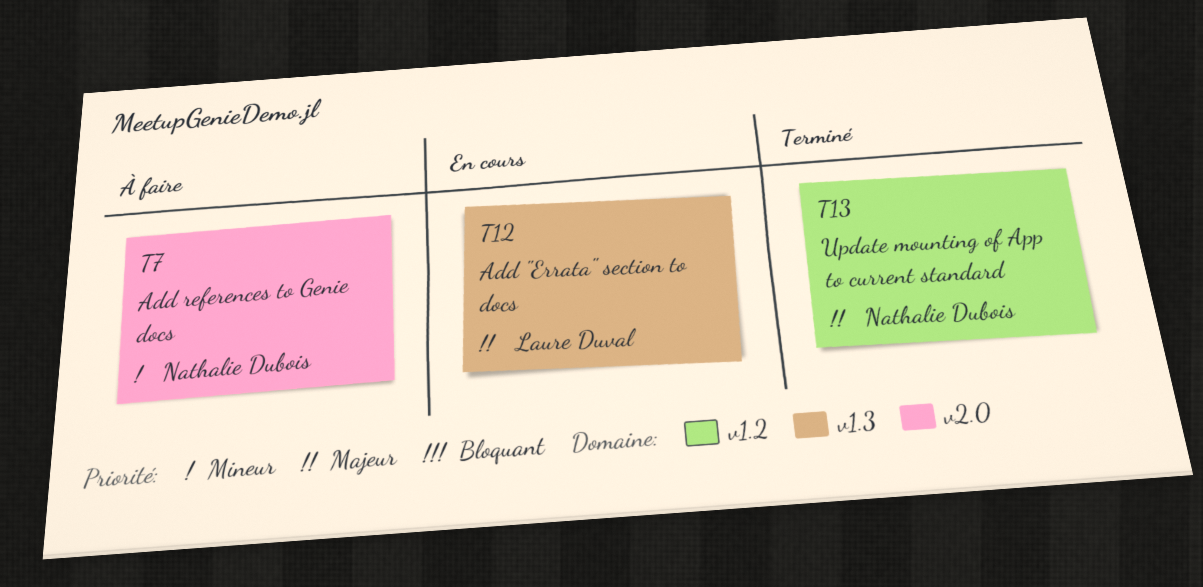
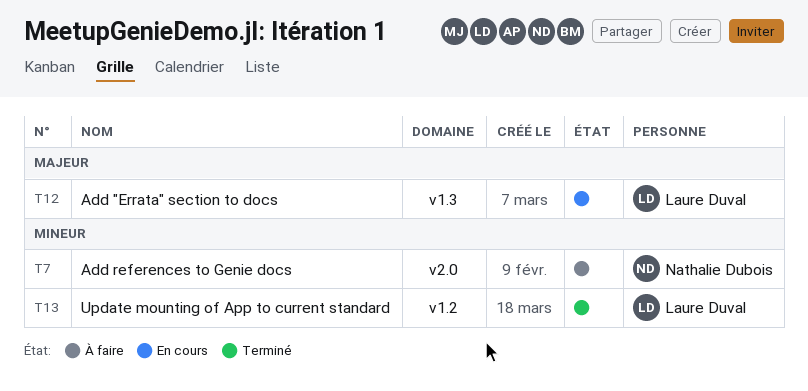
T13, owner: Nathalie Dubois -> Laure Duval
T13, priority: Majeur -> Mineur

